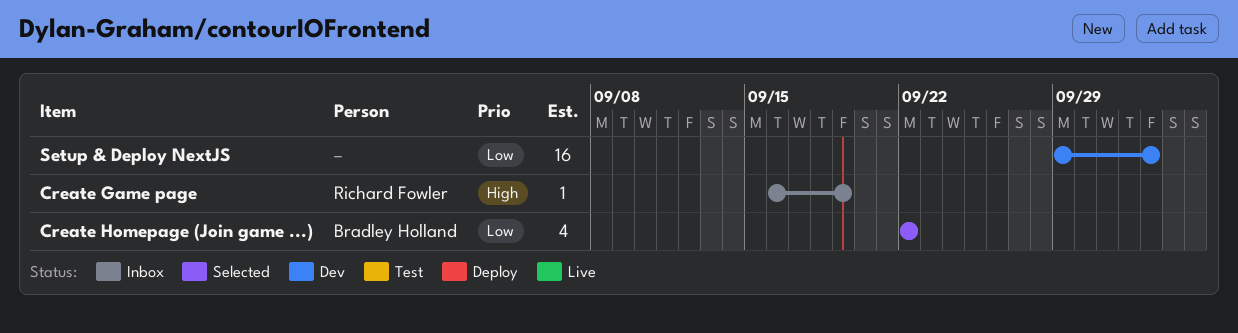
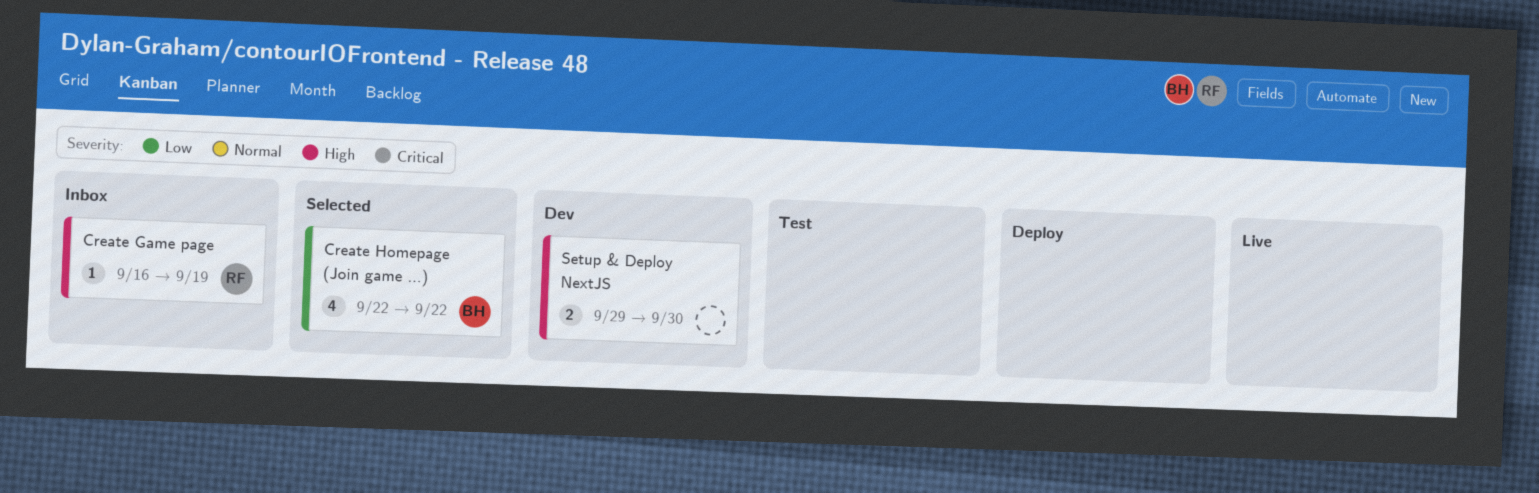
Setup & Deploy NextJS, priority: Low -> High
Setup & Deploy NextJS, estimate: 16 -> 2
Setup & Deploy NextJS, due: Oct 3 -> Sep 30

